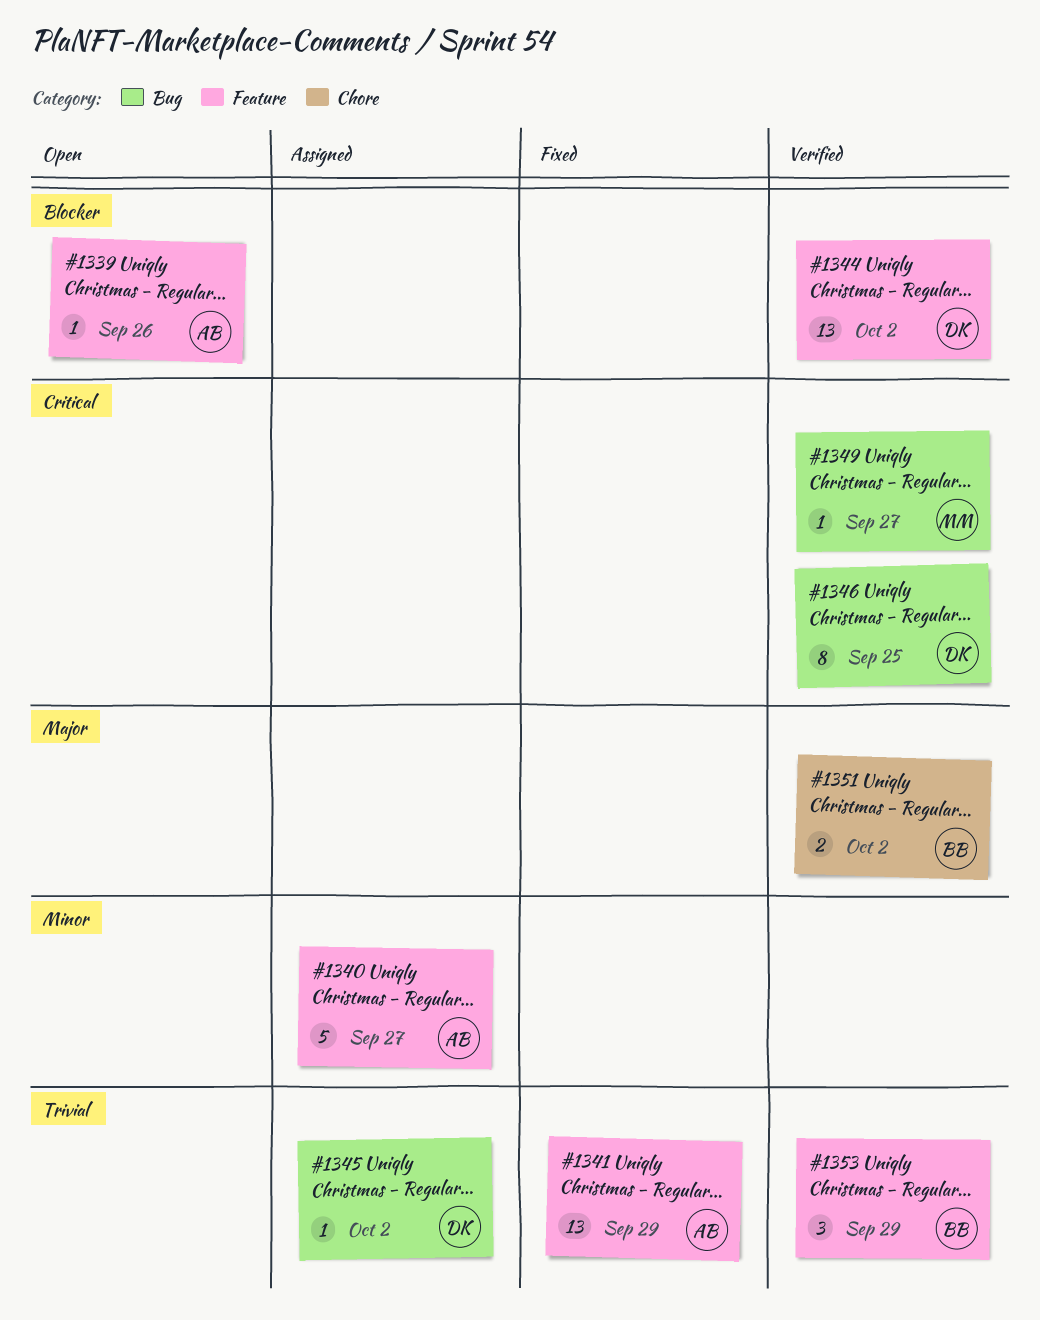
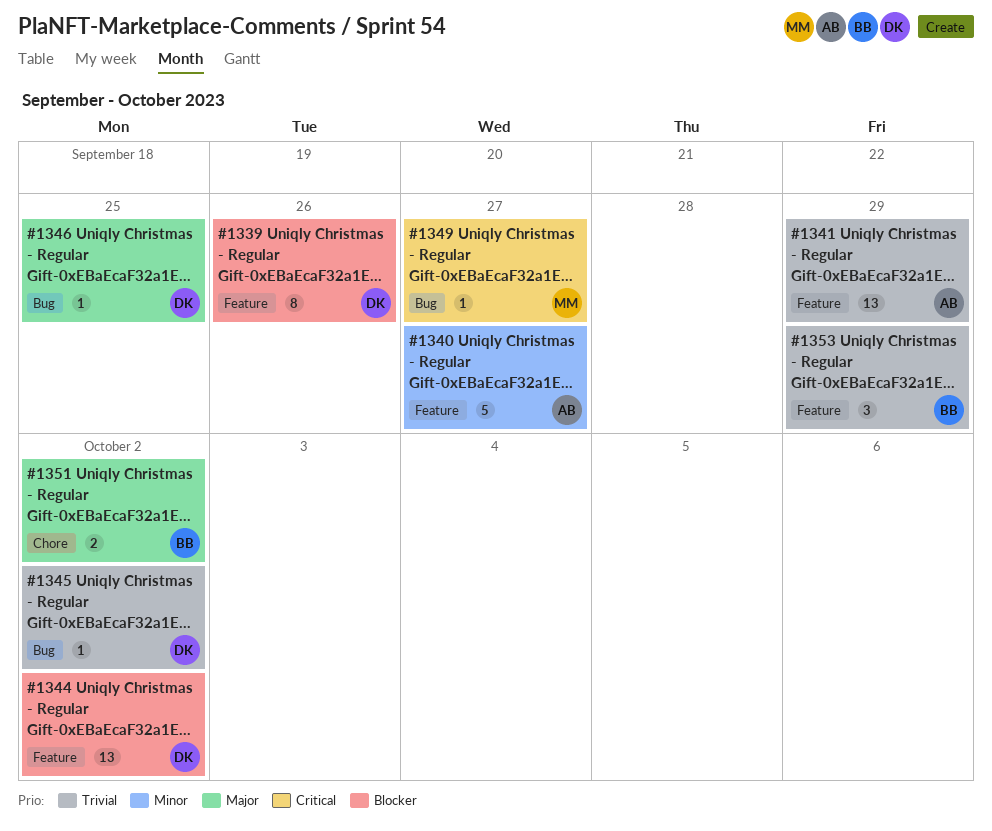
#1339, owner: AB -> DK
#1339, estimate: 1 -> 8
#1346, priority: Critical -> Major
#1346, estimate: 8 -> 1

